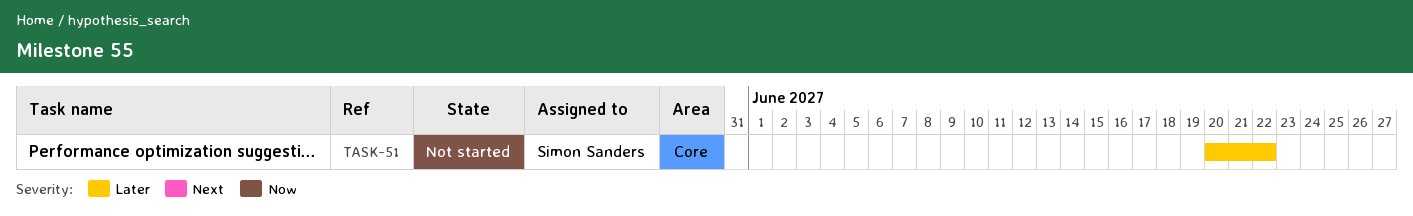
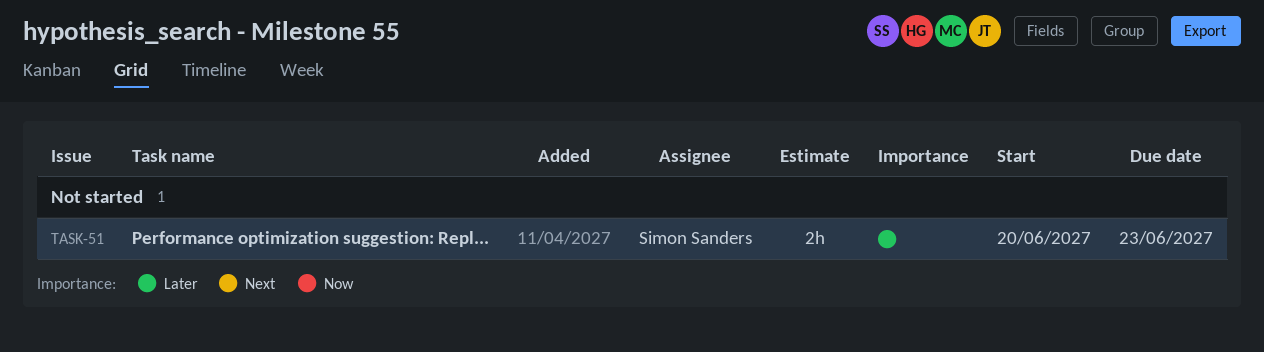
TASK-51, due: Jun 22 -> Jun 23

